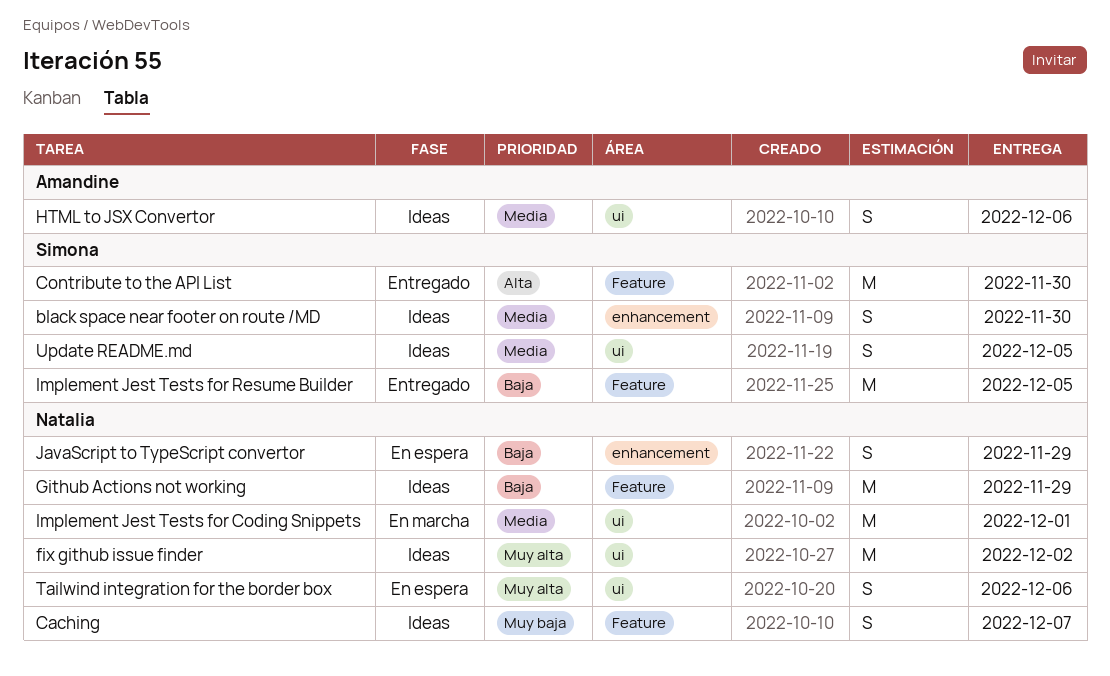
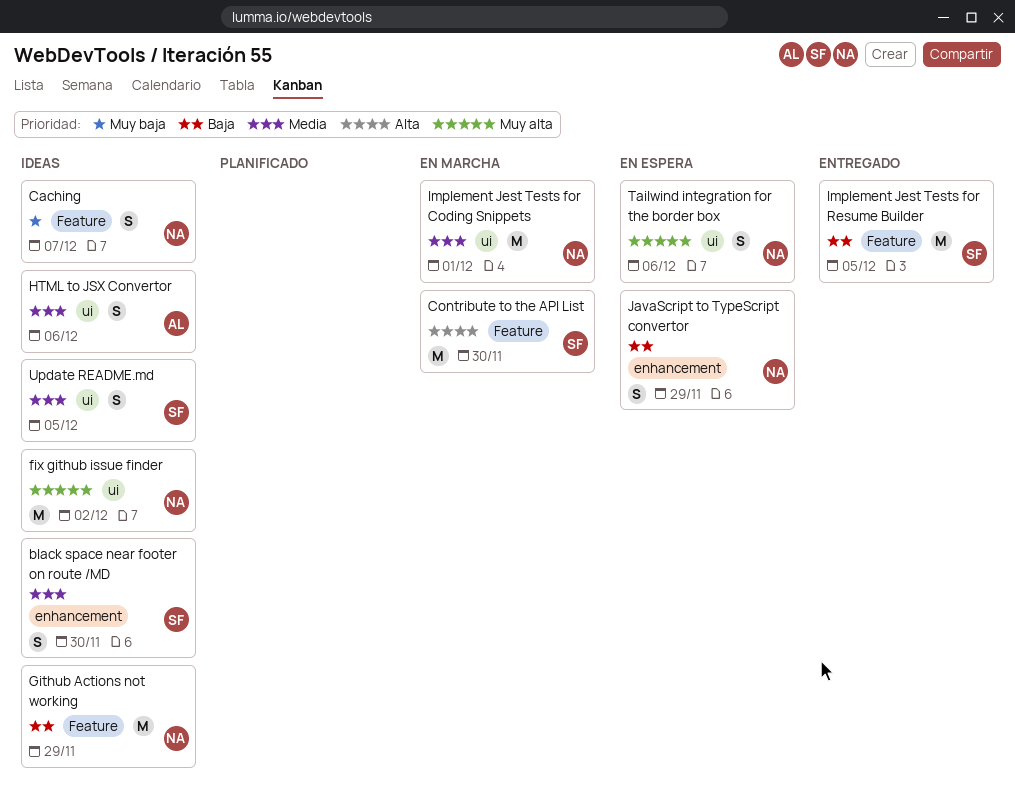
Contribute to the API List, status: Entregado -> En marcha

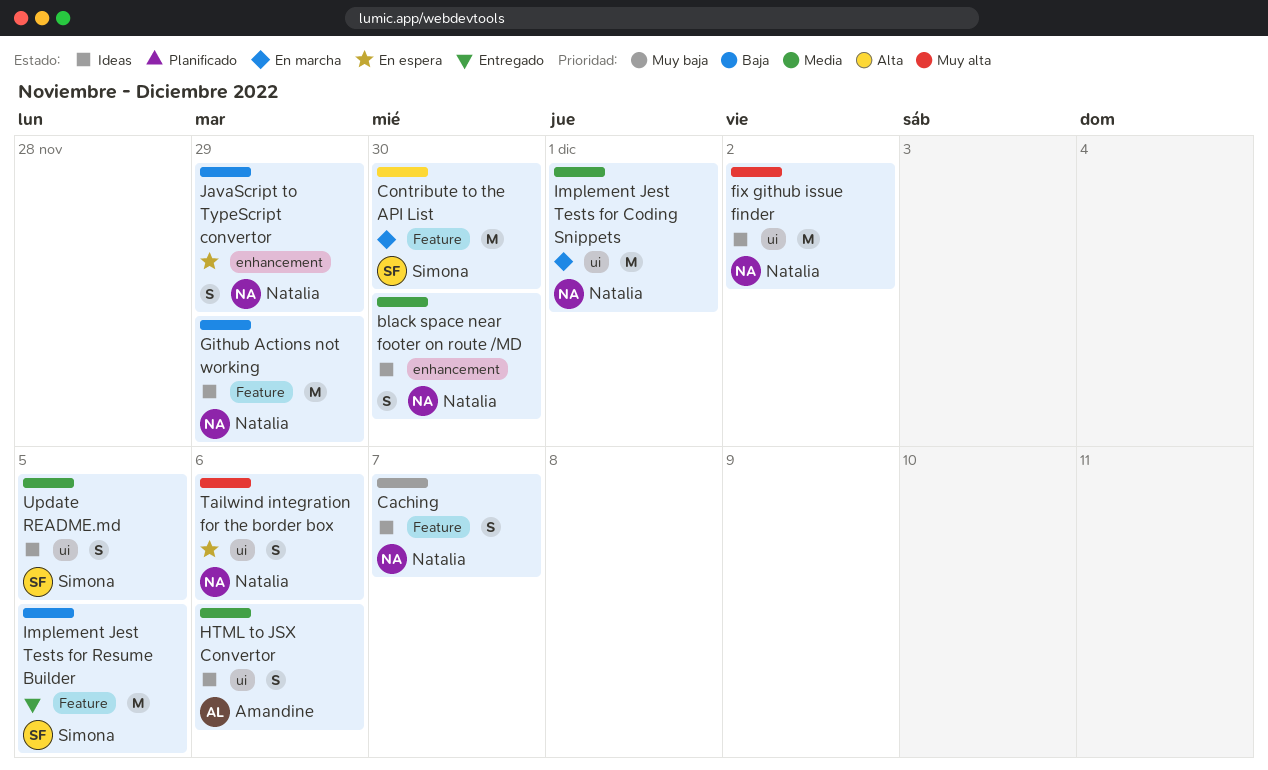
black space near footer on route /MD, owner: Simona -> Natalia

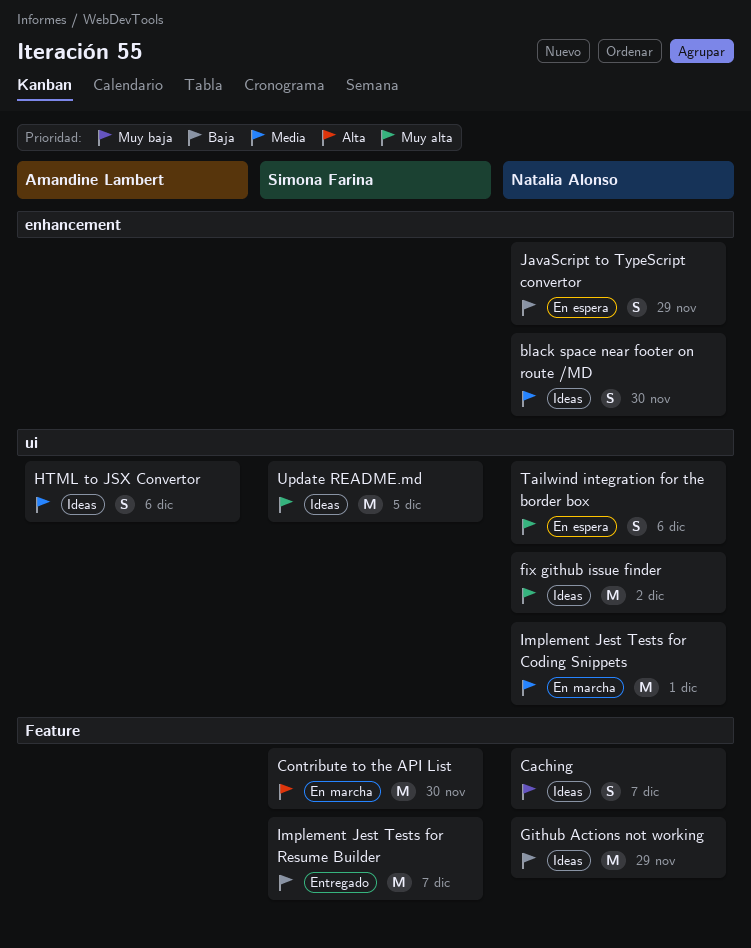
Implement Jest Tests for Resume Builder, due: Dec 5 -> Dec 7
Update README.md, priority: Media -> Muy alta
Update README.md, estimate: S -> M

